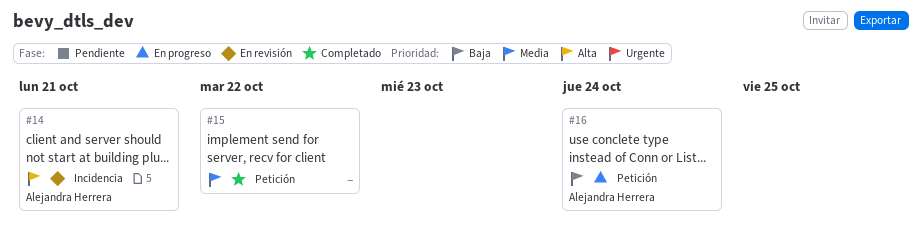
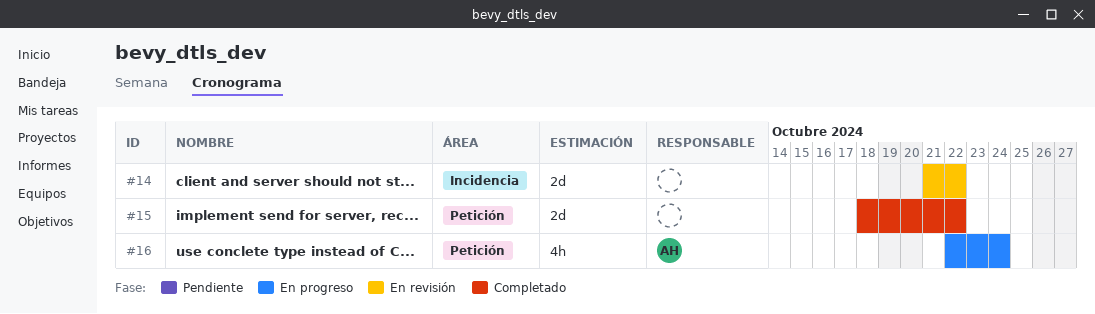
#14, owner: Alejandra Herrera -> none
#14, due: Oct 21 -> Oct 22

